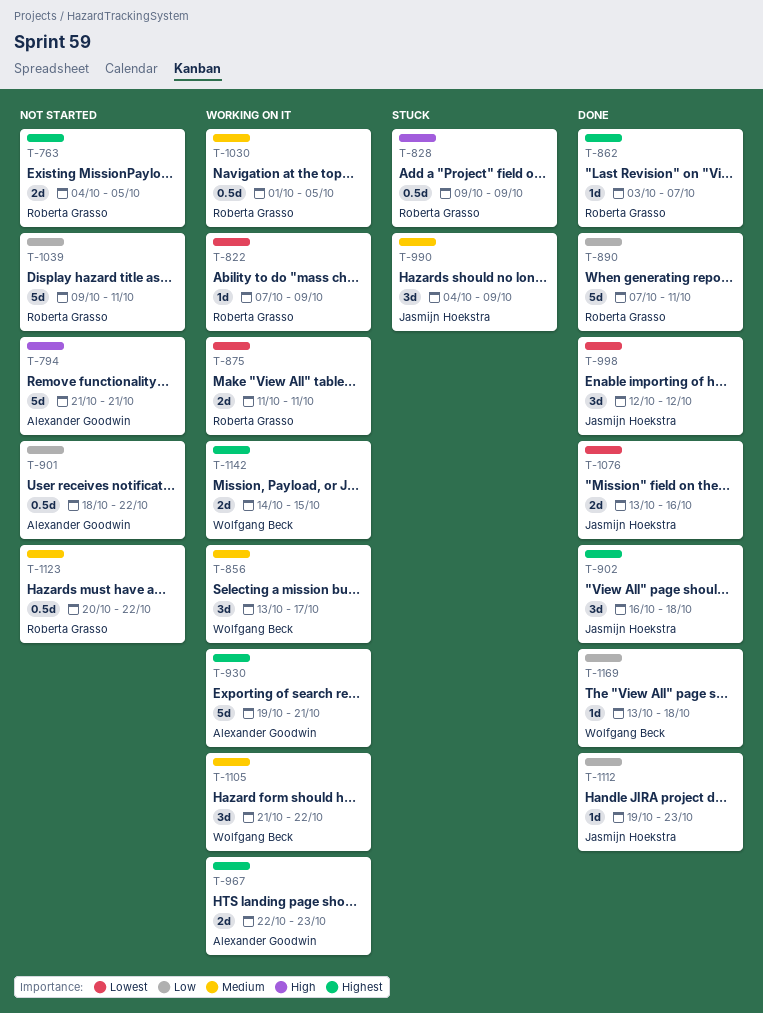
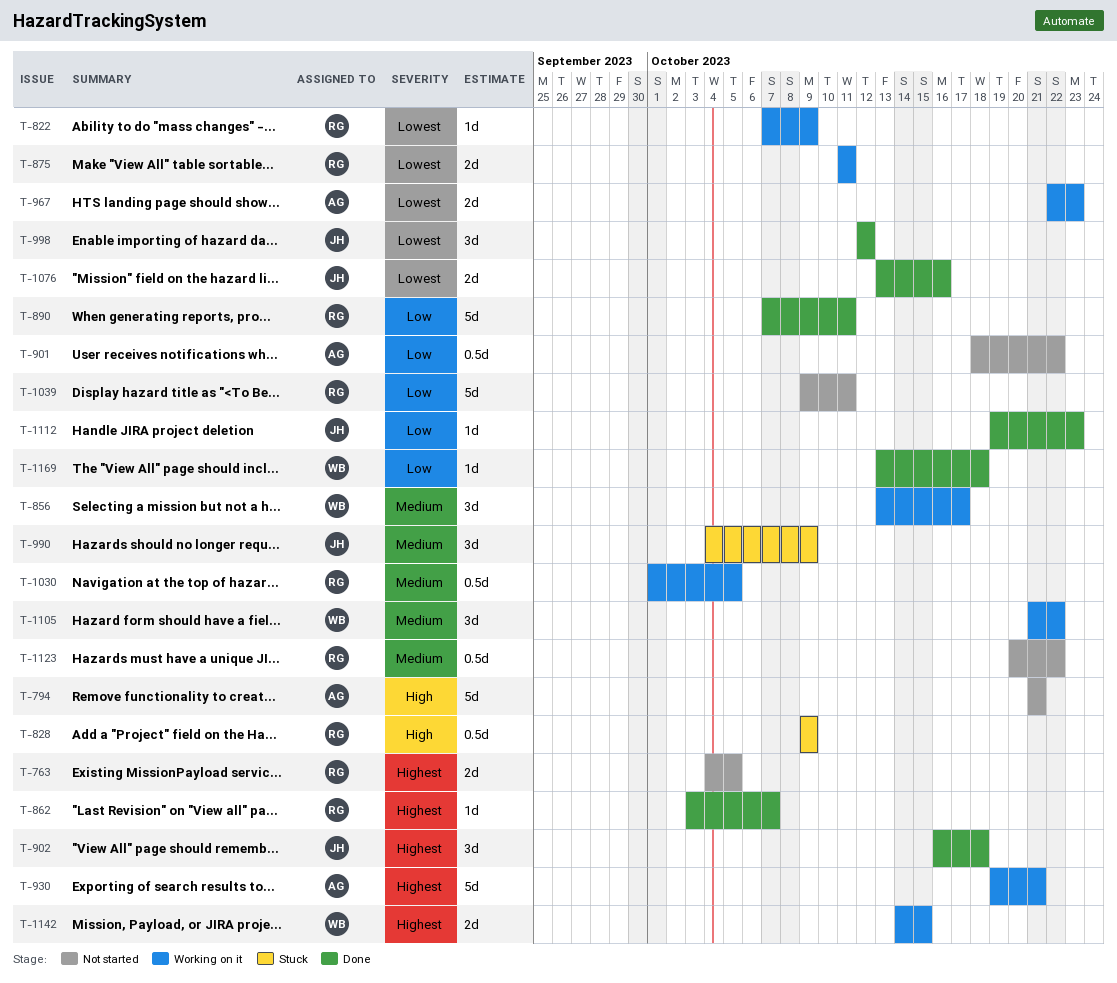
T-967, priority: Highest -> Lowest

